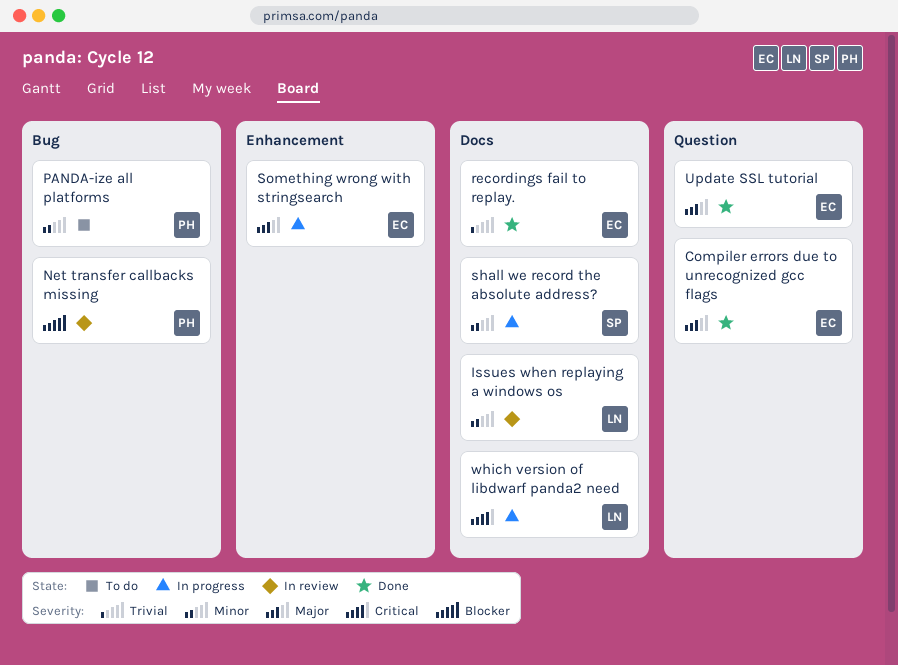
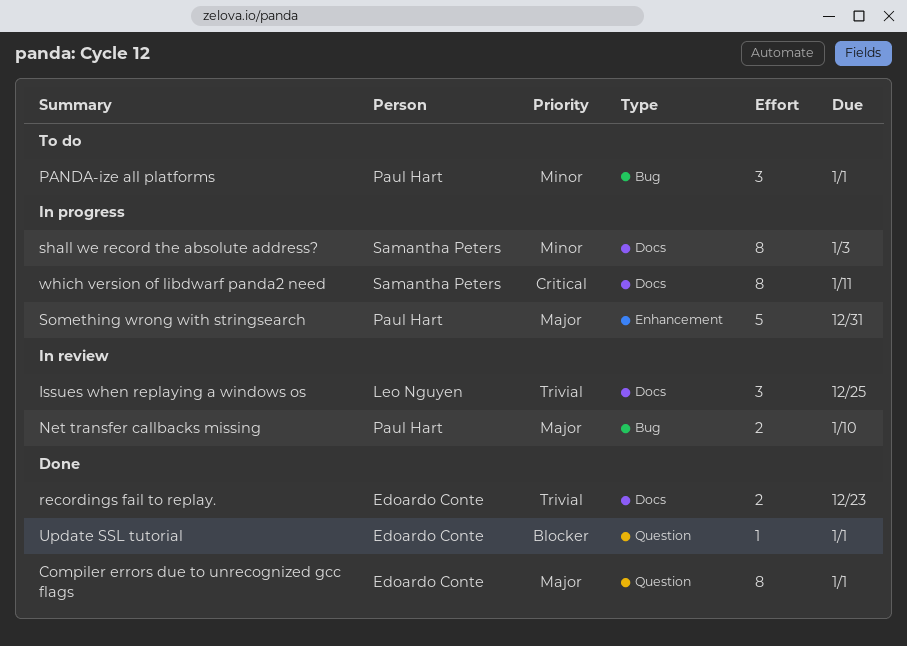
Issues when replaying a windows os, priority: Minor -> Trivial
Net transfer callbacks missing, priority: Blocker -> Major
Something wrong with stringsearch, owner: Edoardo Conte -> Paul Hart
Update SSL tutorial, priority: Major -> Blocker
which version of libdwarf panda2 need, owner: Leo Nguyen -> Samantha Peters

